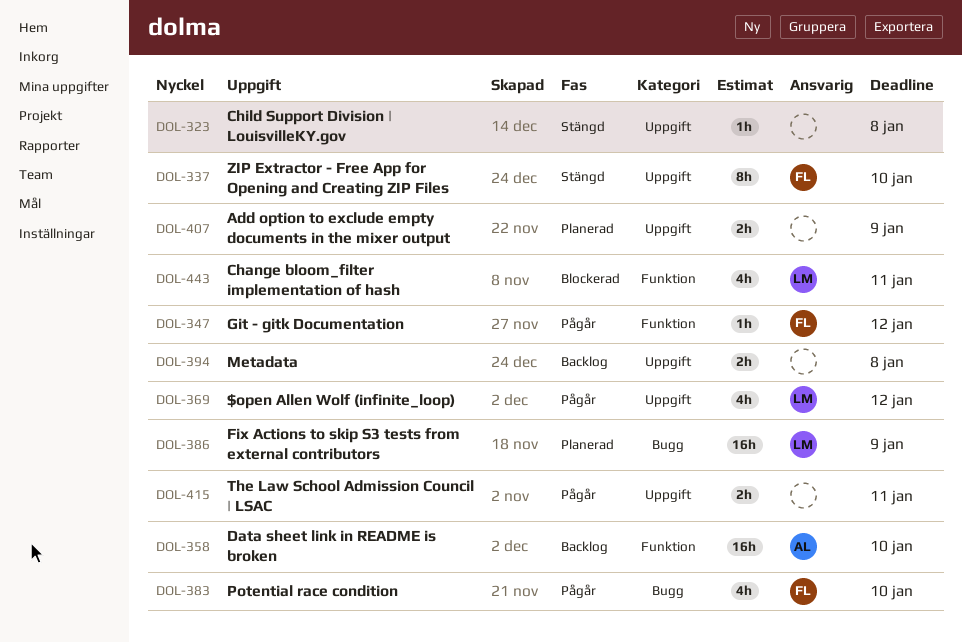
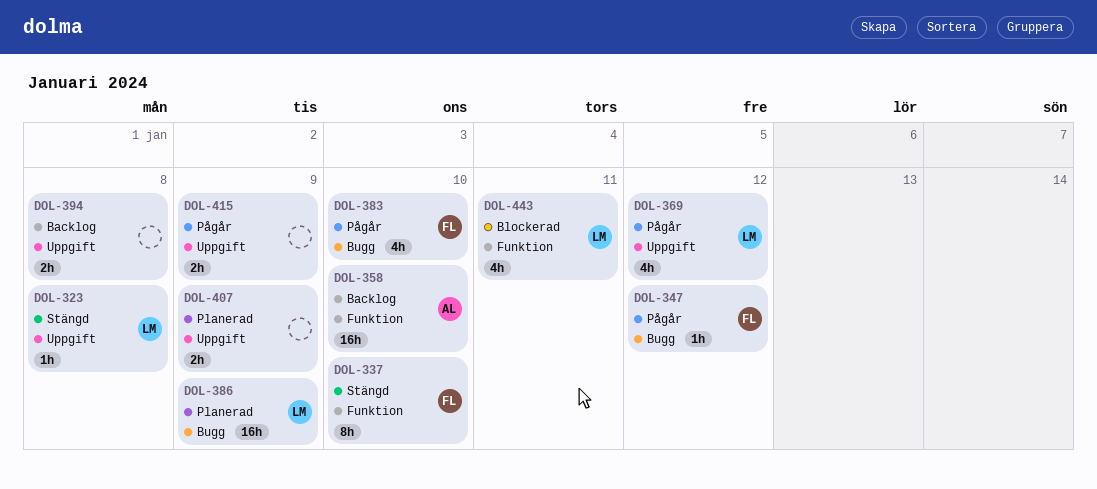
DOL-323, owner: none -> LM
DOL-337, label: Uppgift -> Funktion
DOL-347, label: Funktion -> Bugg
DOL-415, due: Jan 11 -> Jan 9

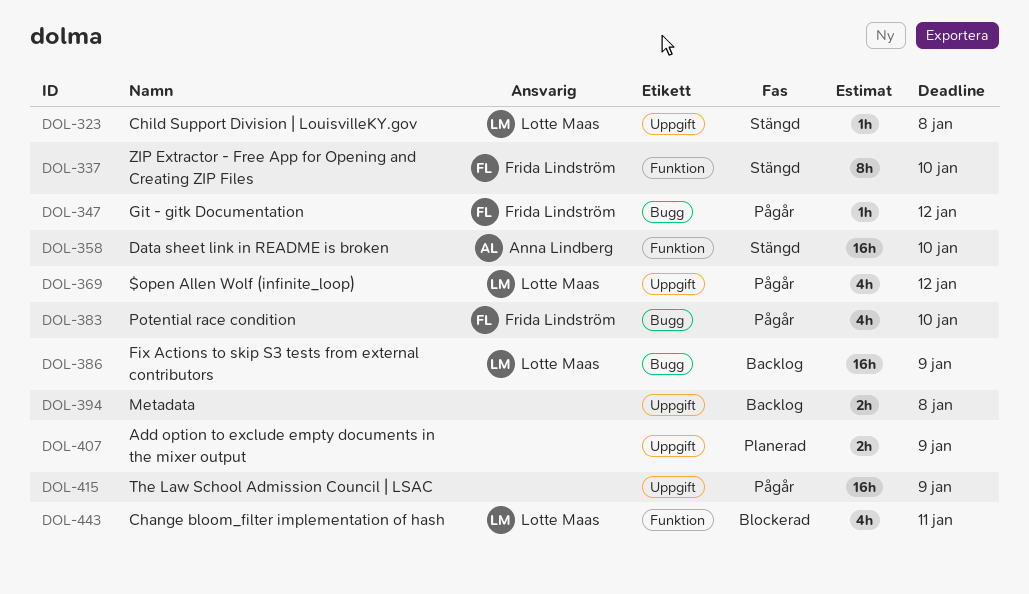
DOL-358, status: Backlog -> Stängd
DOL-386, status: Planerad -> Backlog
DOL-415, estimate: 2h -> 16h

